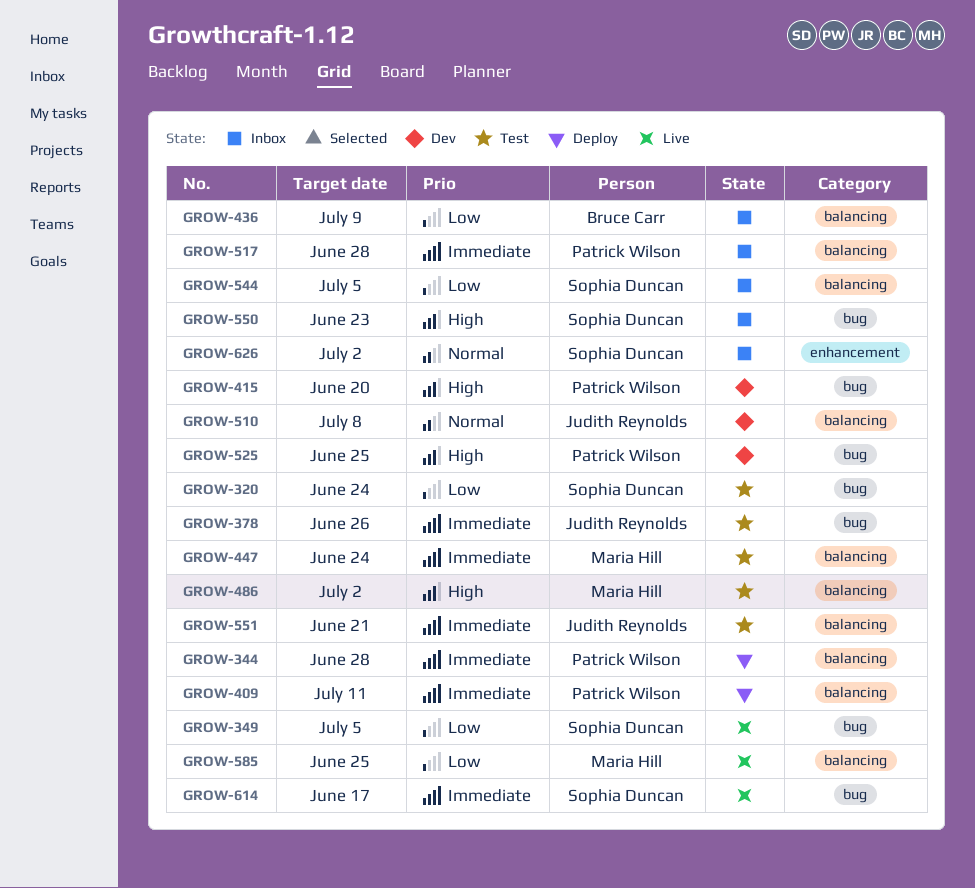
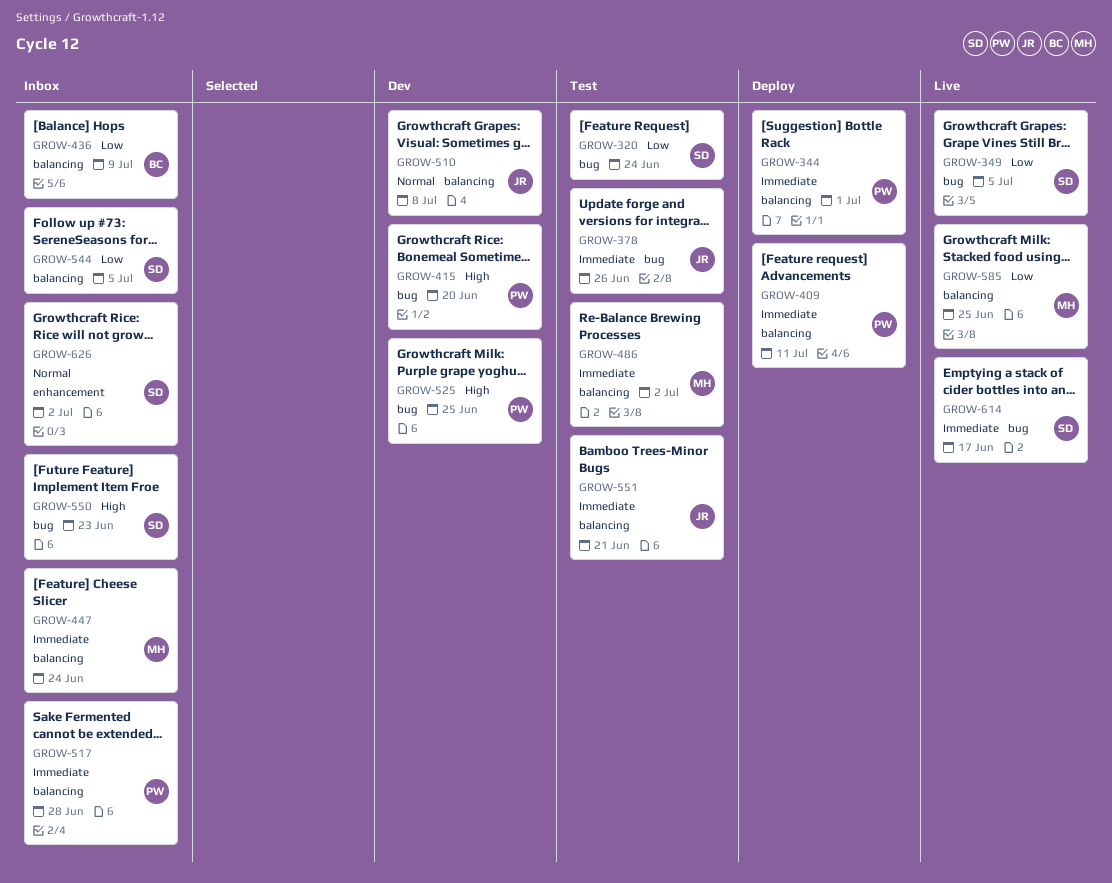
GROW-344, due: Jun 28 -> Jul 1
GROW-447, status: Test -> Inbox
GROW-486, priority: High -> Immediate

